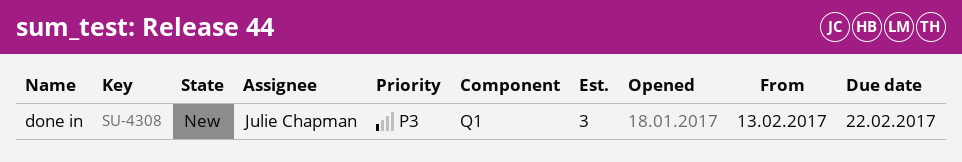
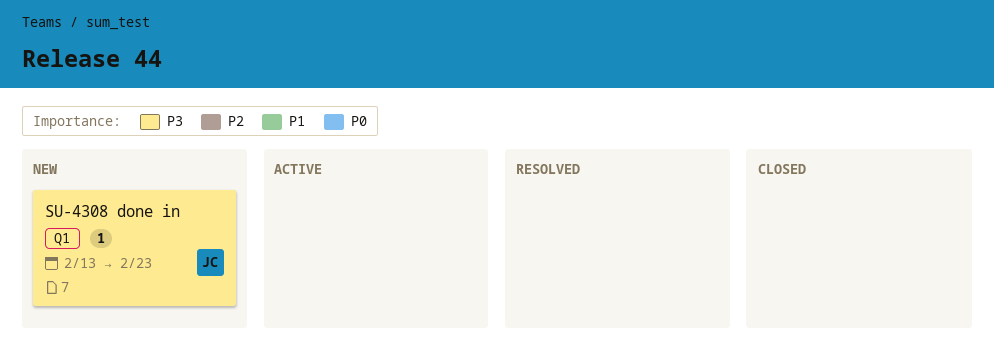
SU-4308, estimate: 3 -> 1
SU-4308, due: Feb 22 -> Feb 23

